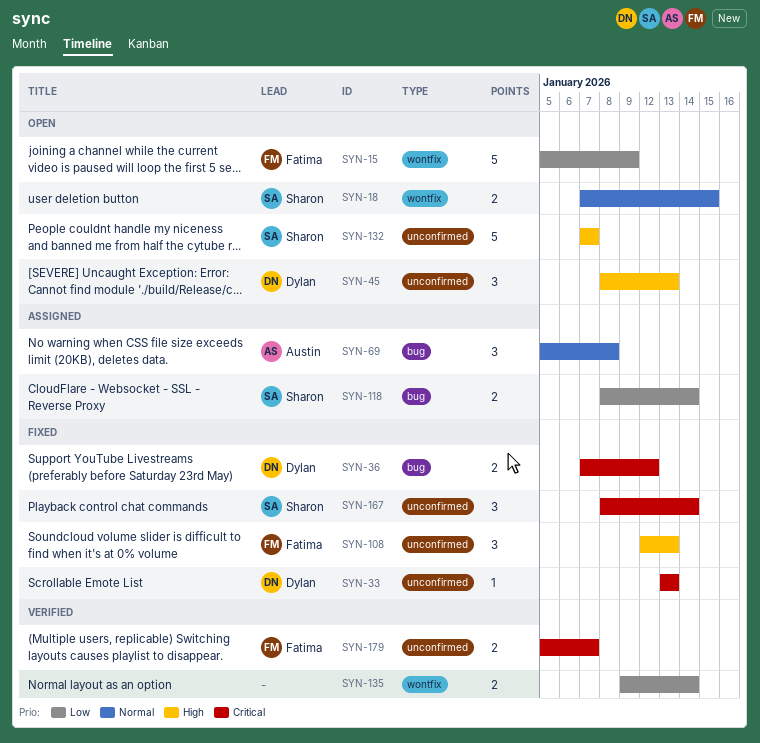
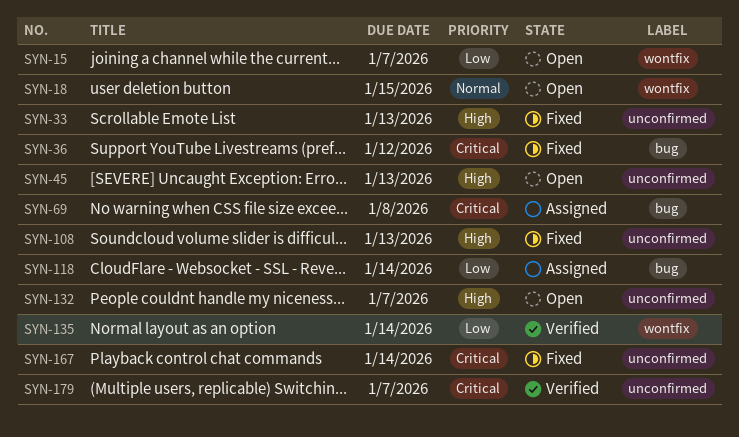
SYN-15, due: Jan 9 -> Jan 7
SYN-33, priority: Critical -> High
SYN-69, priority: Normal -> Critical

